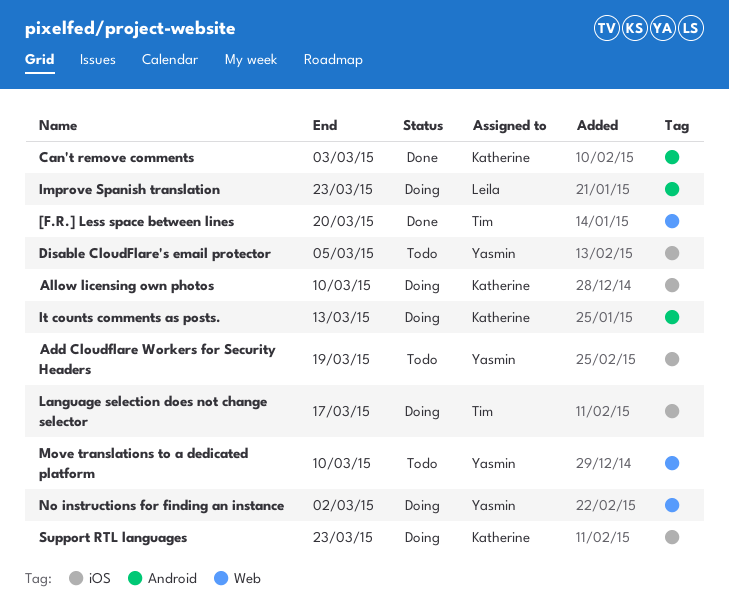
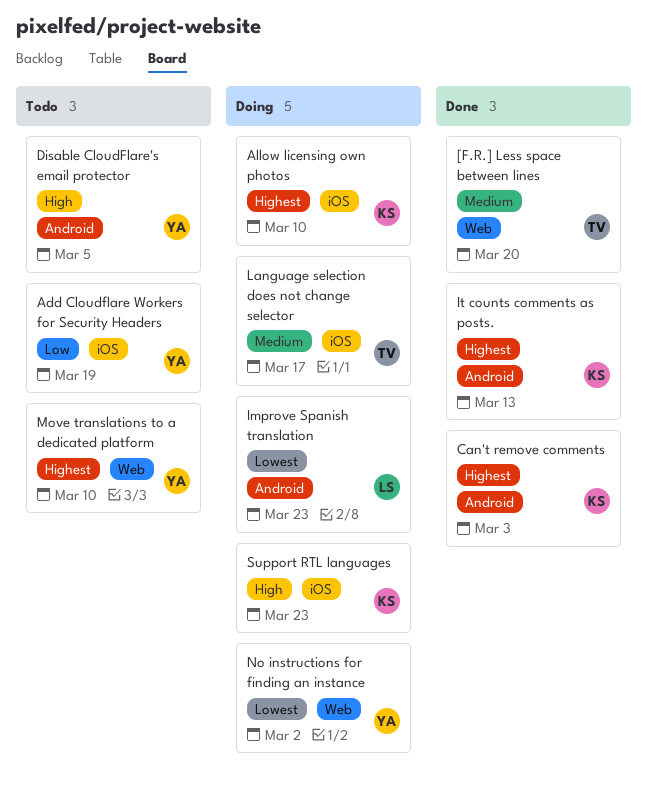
Disable CloudFlare's email protector, label: iOS -> Android
It counts comments as posts., status: Doing -> Done

